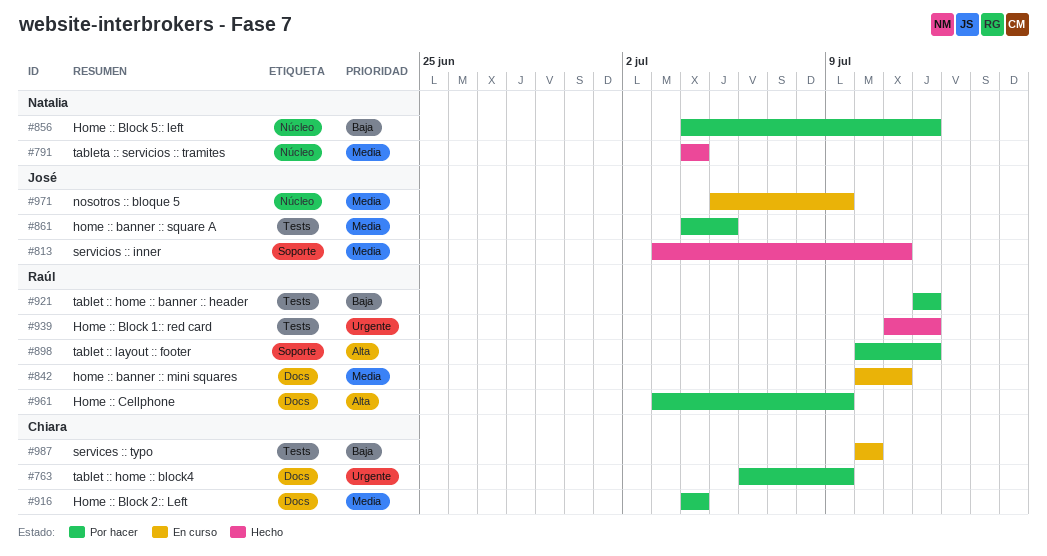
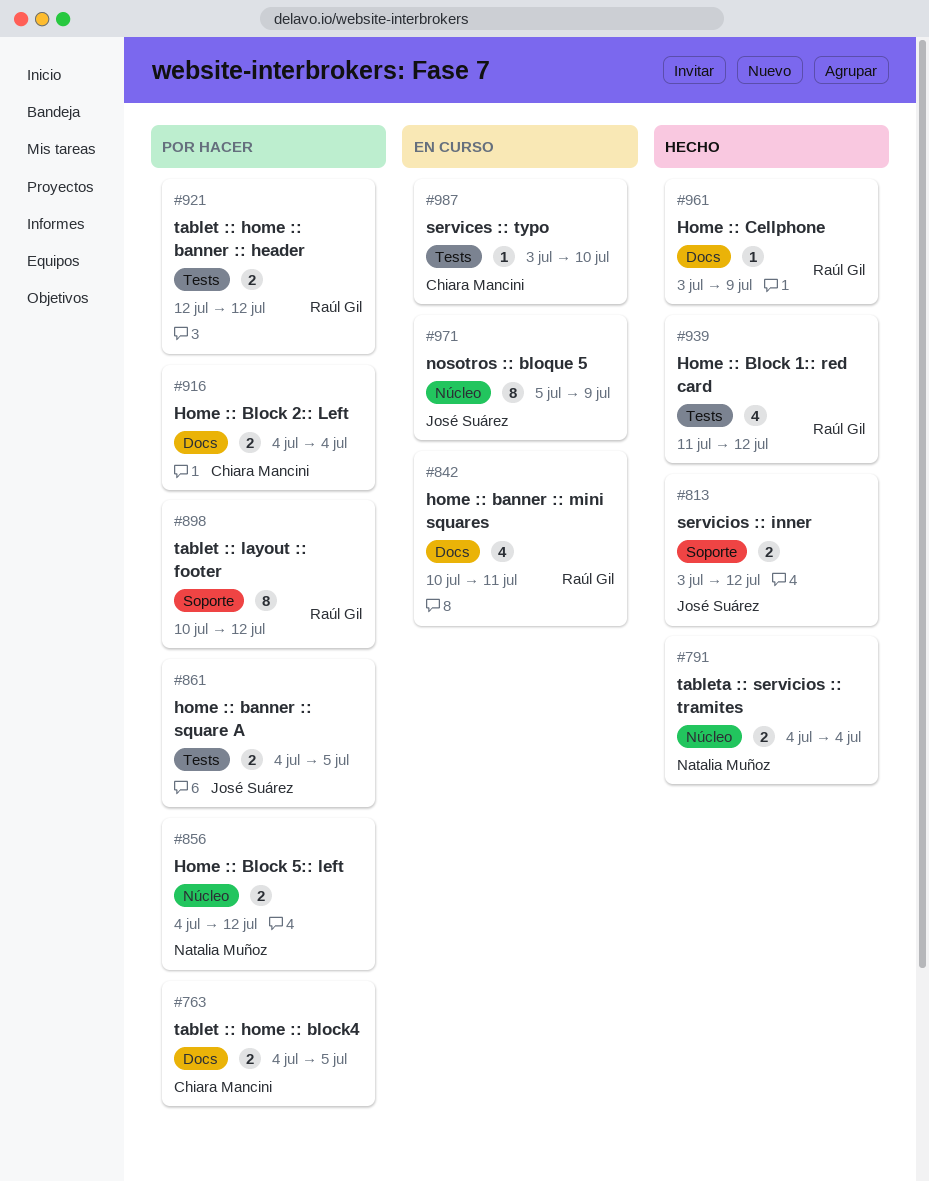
#763, start: Jul 6 -> Jul 4
#763, due: Jul 9 -> Jul 5
#813, due: Jul 11 -> Jul 12
#961, status: Por hacer -> Hecho
#987, start: Jul 10 -> Jul 3

